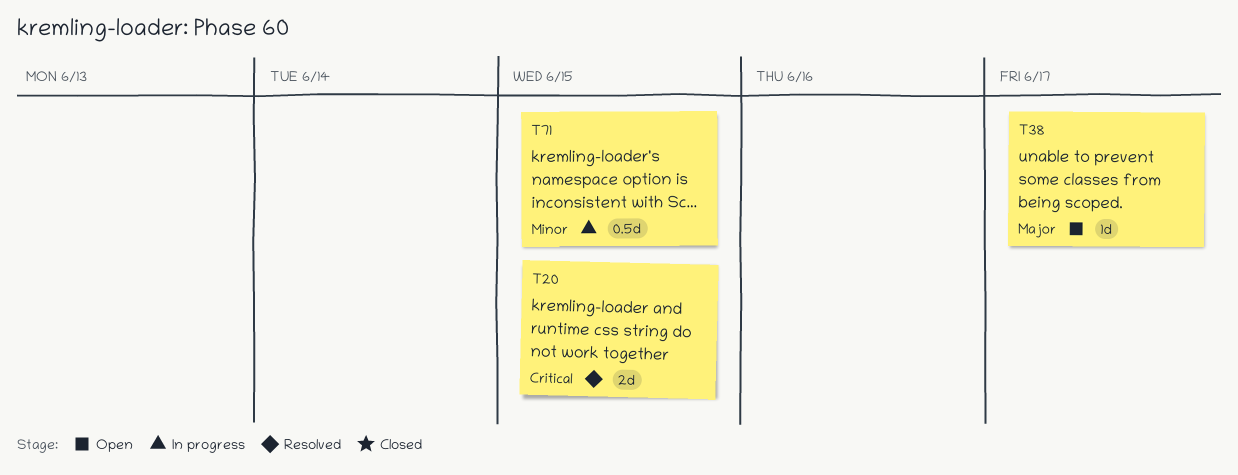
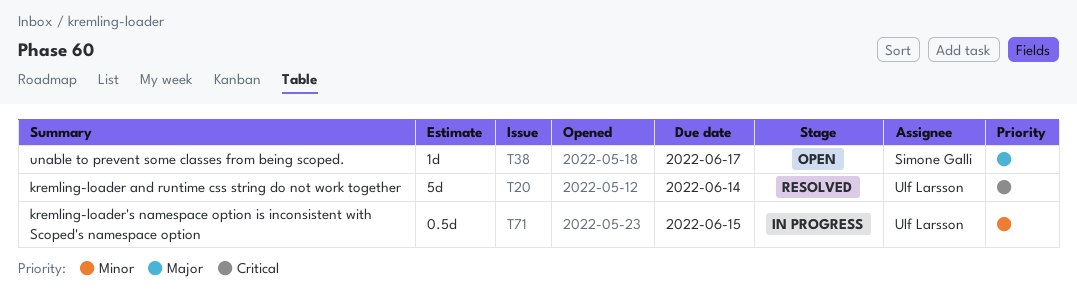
T20, estimate: 2d -> 5d
T20, due: Jun 15 -> Jun 14

